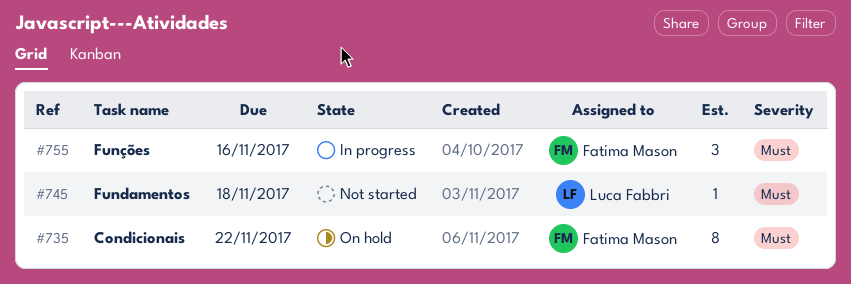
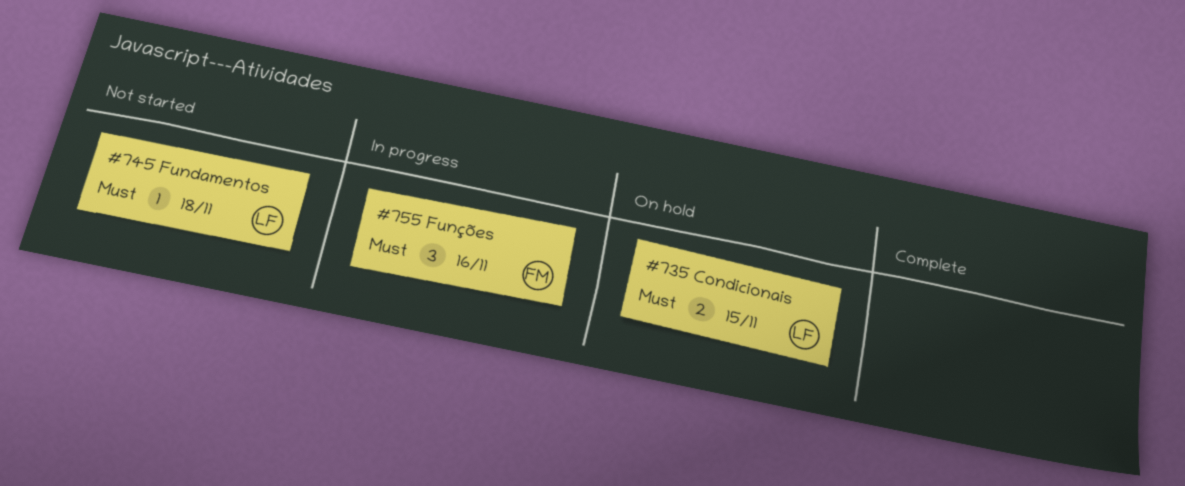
#735, owner: Fatima Mason -> Luca Fabbri
#735, estimate: 8 -> 2
#735, due: Nov 22 -> Nov 15

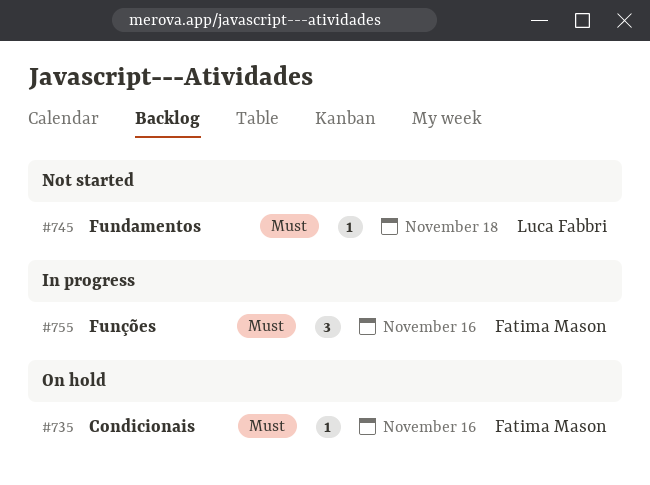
#735, owner: Luca Fabbri -> Fatima Mason
#735, estimate: 2 -> 1
#735, due: Nov 15 -> Nov 16

